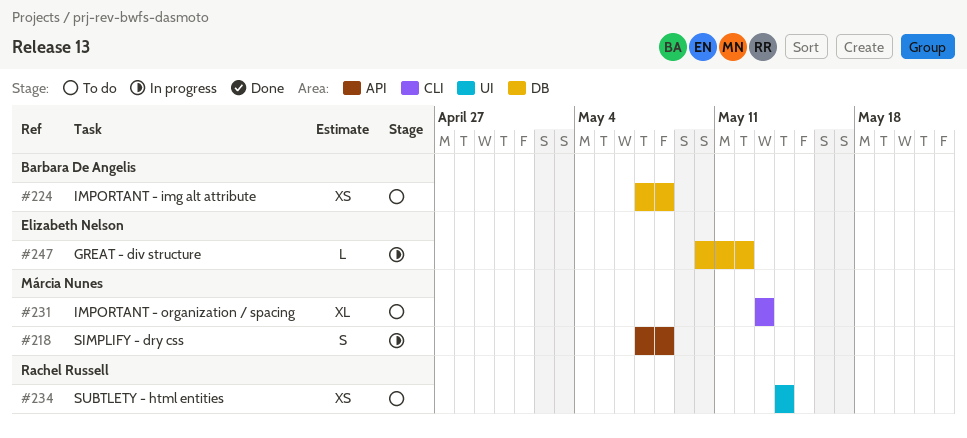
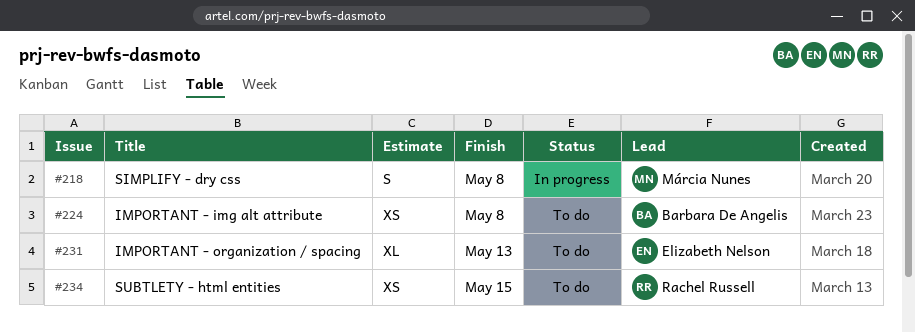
#231, owner: Márcia Nunes -> Elizabeth Nelson
#234, due: May 14 -> May 15
#247: present -> none

